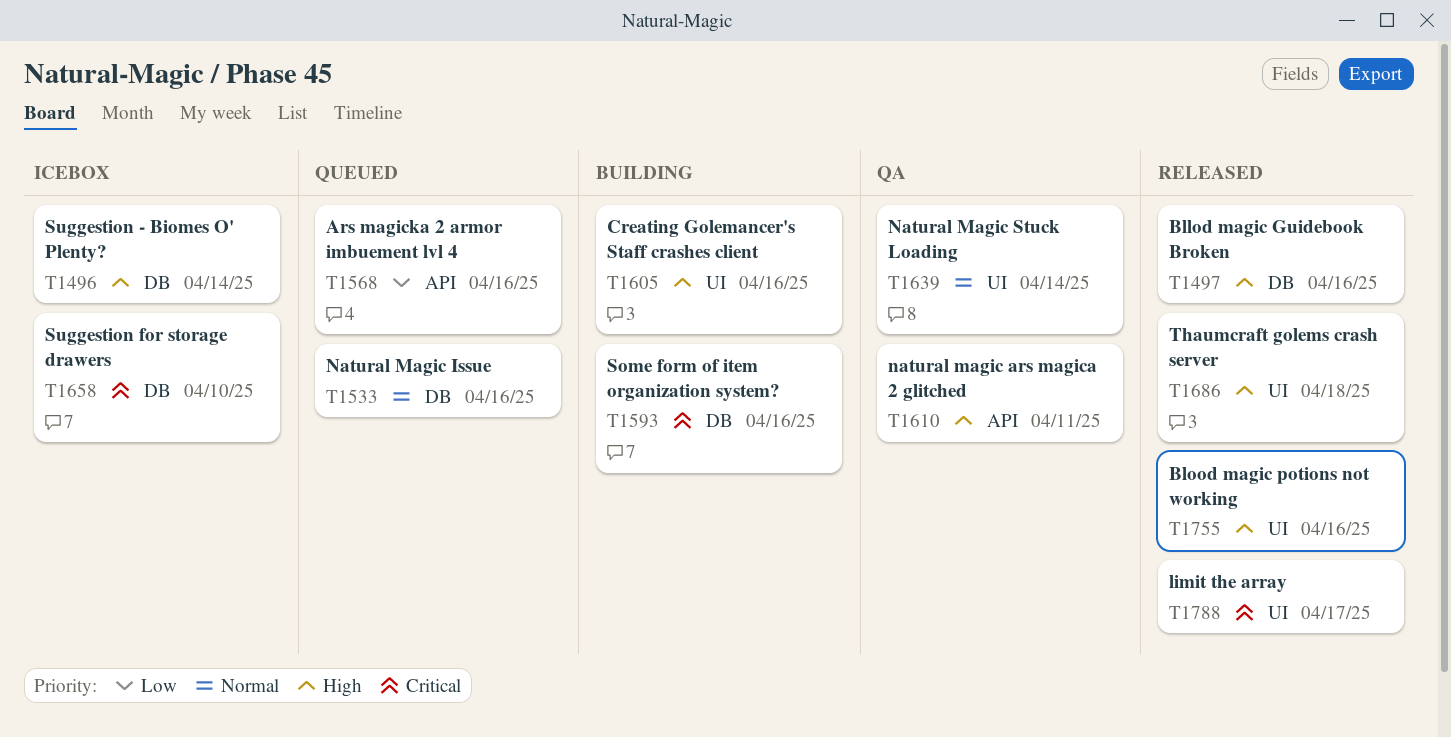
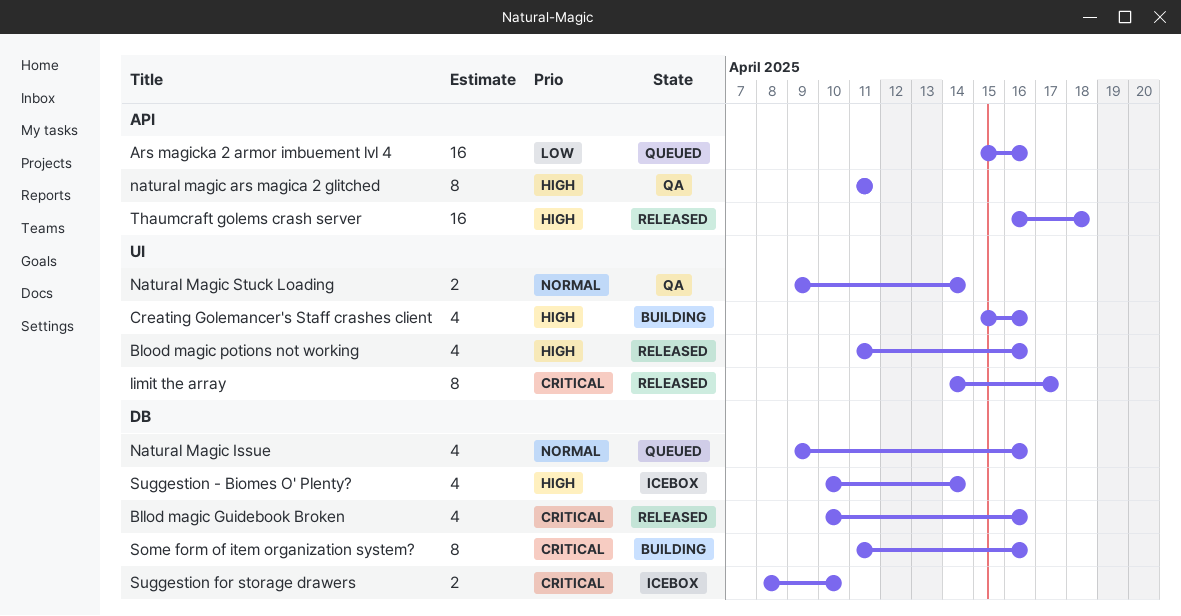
Bllod magic Guidebook Broken, priority: High -> Critical
Thaumcraft golems crash server, label: UI -> API

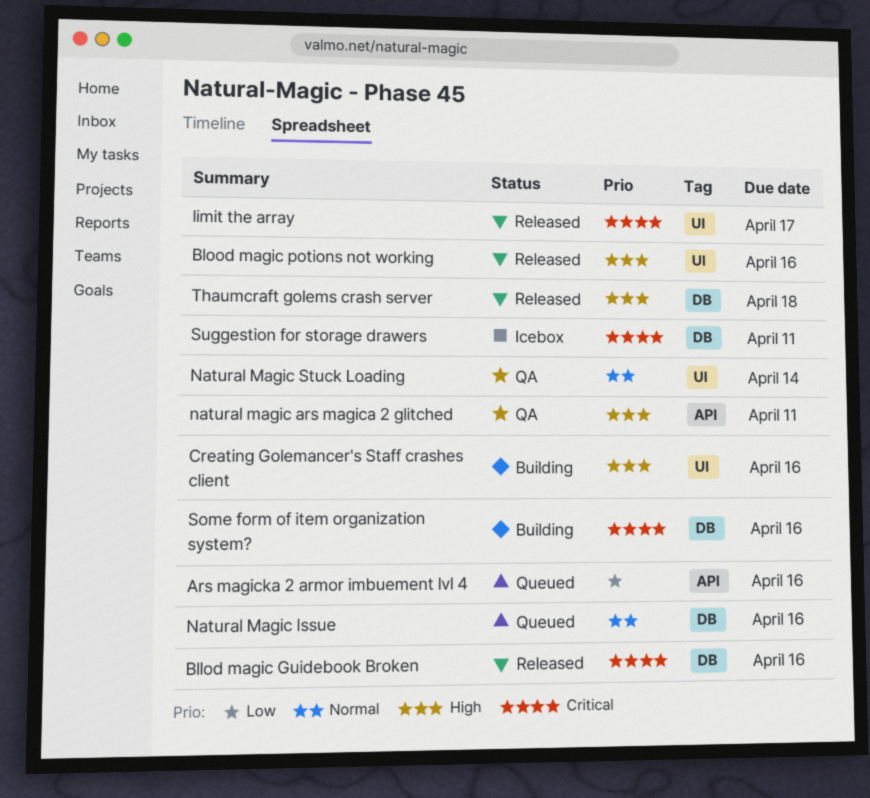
Suggestion - Biomes O' Plenty?: present -> none
Suggestion for storage drawers, due: Apr 10 -> Apr 11
Thaumcraft golems crash server, label: API -> DB

